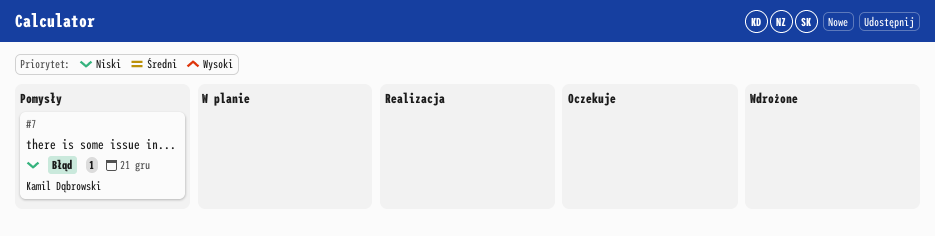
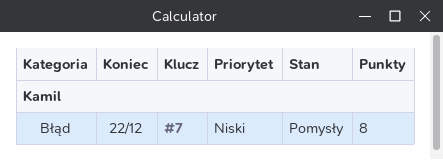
#7, estimate: 1 -> 8
#7, due: Dec 21 -> Dec 22

